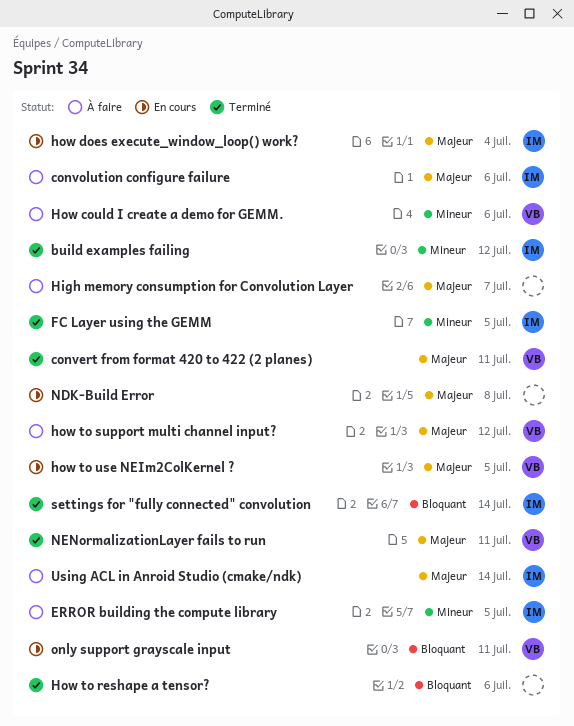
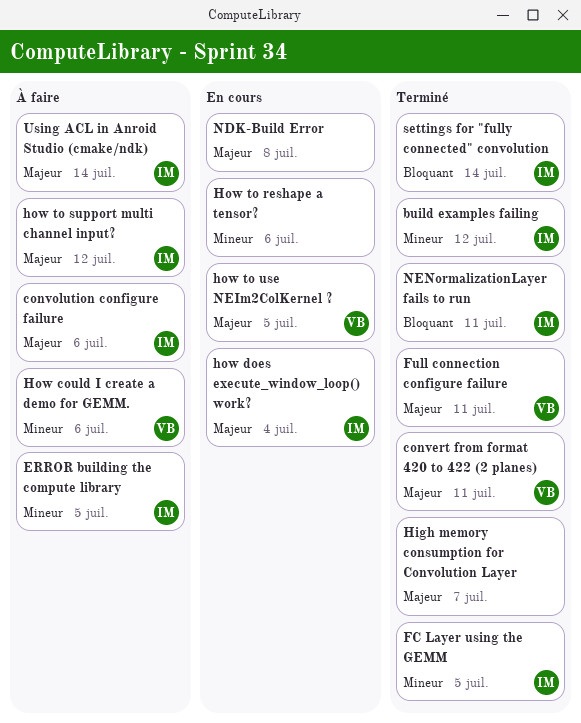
Full connection configure failure: none -> present
High memory consumption for Convolution Layer, status: À faire -> Terminé
How to reshape a tensor?, status: Terminé -> En cours
How to reshape a tensor?, priority: Bloquant -> Mineur
how to support multi channel input?, owner: VB -> IM
NENormalizationLayer fails to run, owner: VB -> IM
NENormalizationLayer fails to run, priority: Majeur -> Bloquant
only support grayscale input: present -> none

